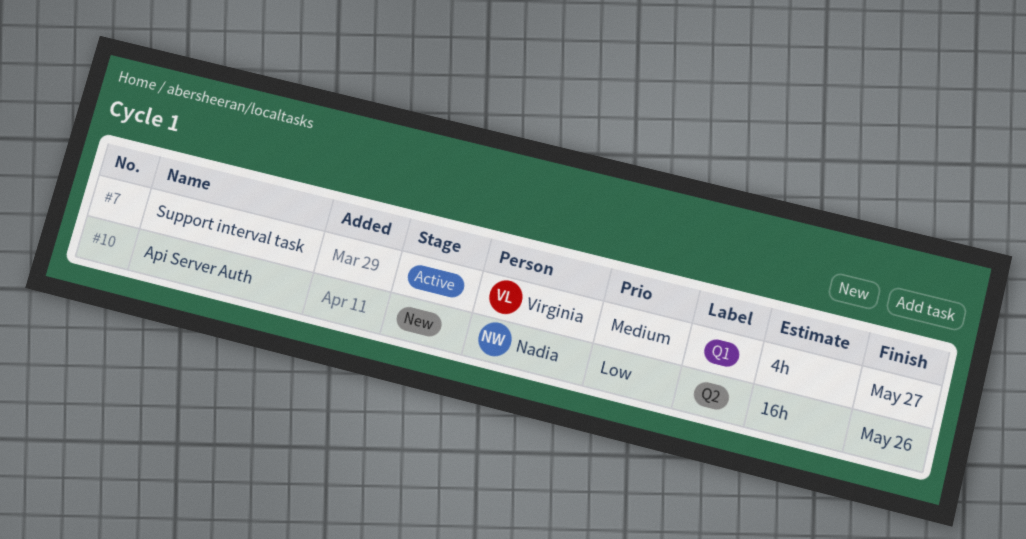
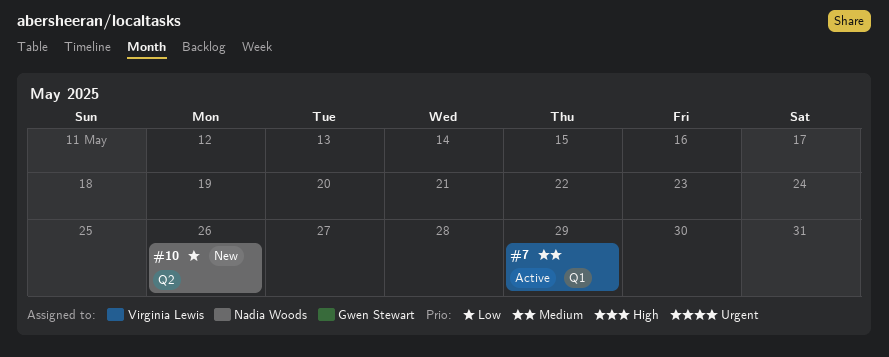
#7, due: May 27 -> May 29

